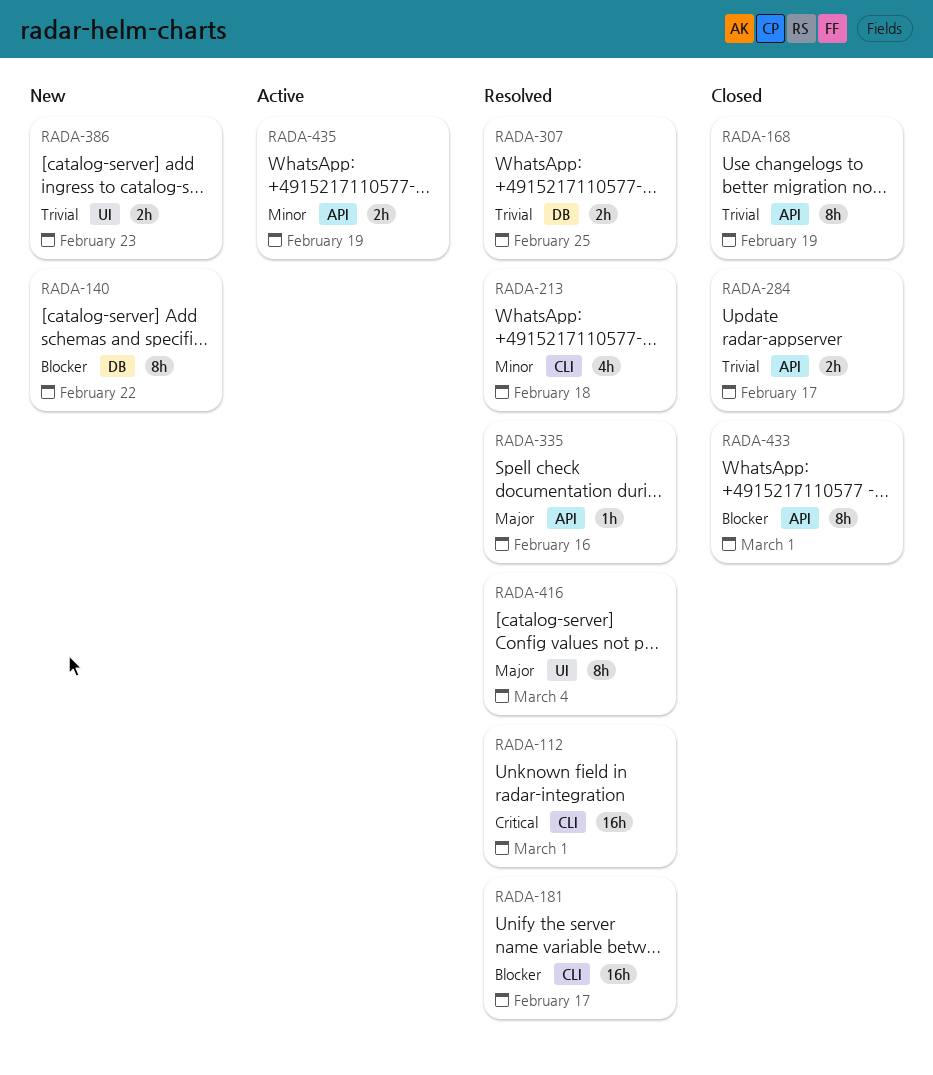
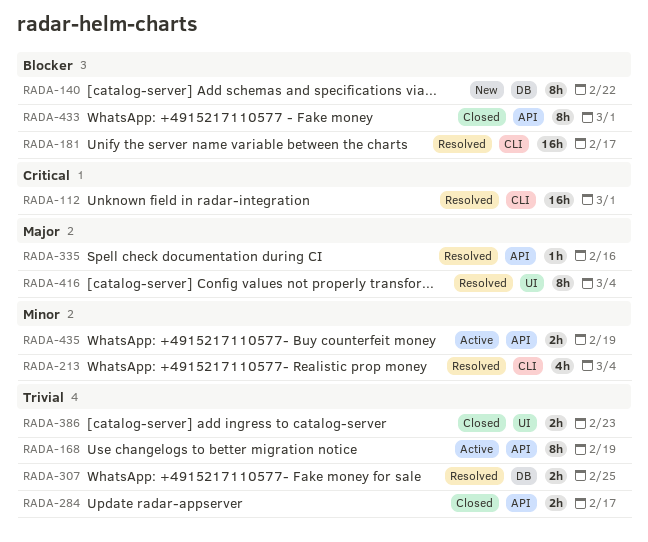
RADA-168, status: Closed -> Active
RADA-213, due: Feb 18 -> Mar 4
RADA-386, status: New -> Closed

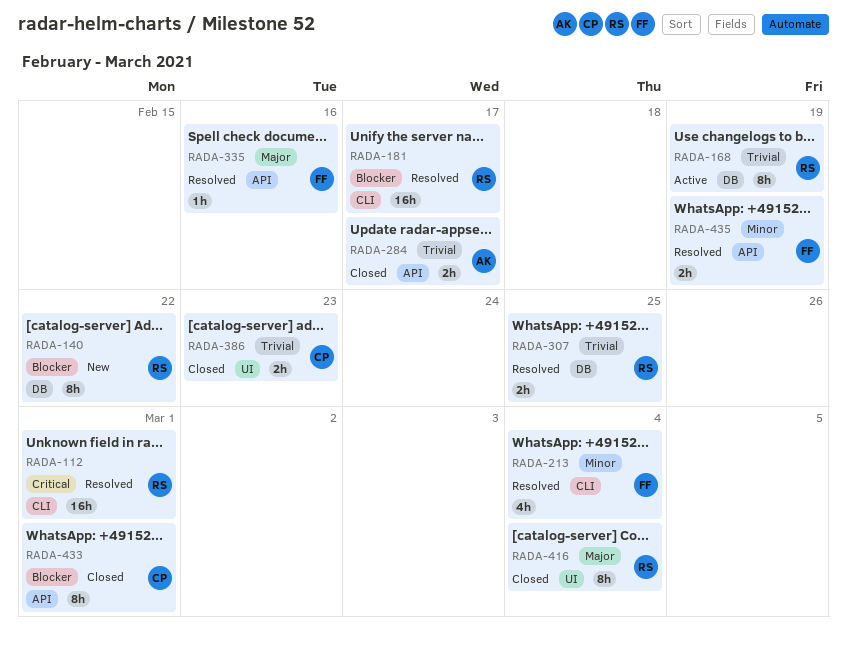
RADA-168, label: API -> DB
RADA-416, status: Resolved -> Closed
RADA-435, status: Active -> Resolved

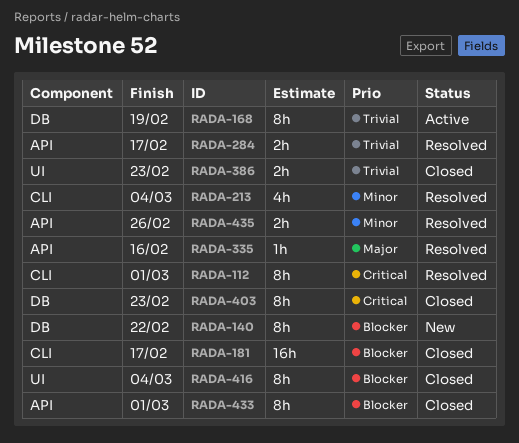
RADA-112, estimate: 16h -> 8h
RADA-181, status: Resolved -> Closed
RADA-284, status: Closed -> Resolved
RADA-307: present -> none
RADA-403: none -> present
RADA-416, priority: Major -> Blocker
RADA-435, due: Feb 19 -> Feb 26

